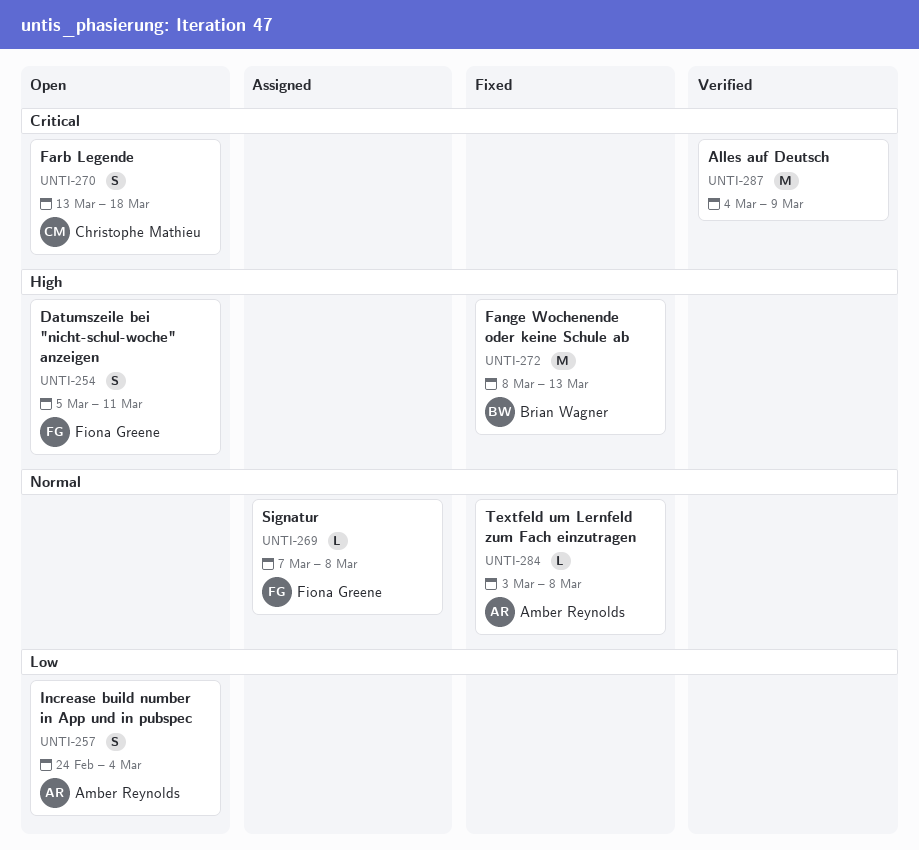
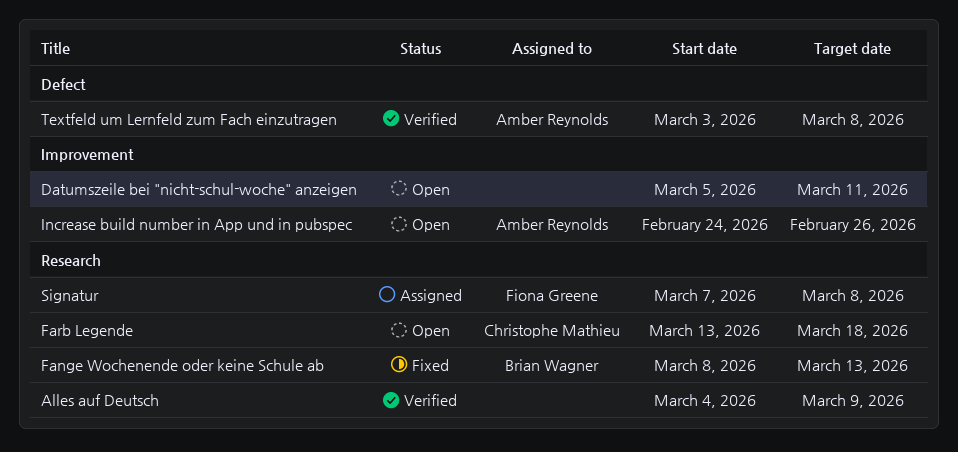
Datumszeile bei "nicht-schul-woche" anzeigen, owner: Fiona Greene -> none
Increase build number in App und in pubspec, due: Mar 4 -> Feb 26
Textfeld um Lernfeld zum Fach einzutragen, status: Fixed -> Verified

